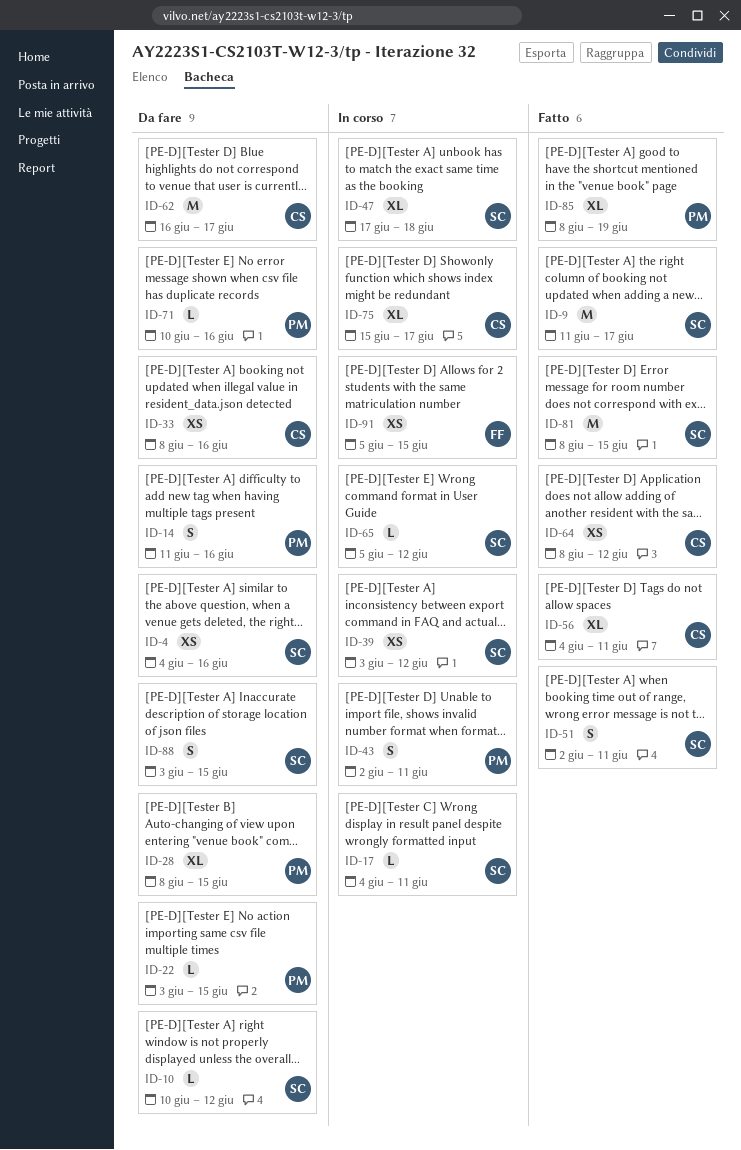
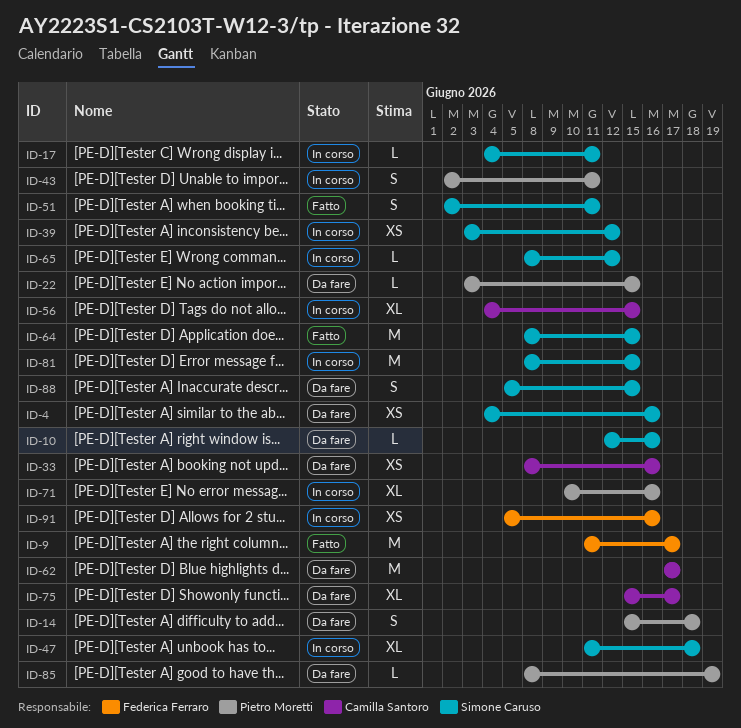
ID-9, owner: Simone Caruso -> Federica Ferraro
ID-10, start: Jun 10 -> Jun 12
ID-10, due: Jun 12 -> Jun 16
ID-14, start: Jun 11 -> Jun 15
ID-14, due: Jun 16 -> Jun 18
ID-28: present -> none
ID-47, start: Jun 17 -> Jun 11
ID-56, status: Fatto -> In corso
ID-56, due: Jun 11 -> Jun 15
ID-62, start: Jun 16 -> Jun 17
ID-64, owner: Camilla Santoro -> Simone Caruso
ID-64, estimate: XS -> M
ID-64, due: Jun 12 -> Jun 15
ID-65, start: Jun 5 -> Jun 8
ID-71, status: Da fare -> In corso
ID-71, estimate: L -> XL
ID-75, status: In corso -> Da fare
ID-81, status: Fatto -> In corso
ID-85, status: Fatto -> Da fare
ID-85, estimate: XL -> L
ID-88, start: Jun 3 -> Jun 5
ID-91, due: Jun 15 -> Jun 16

